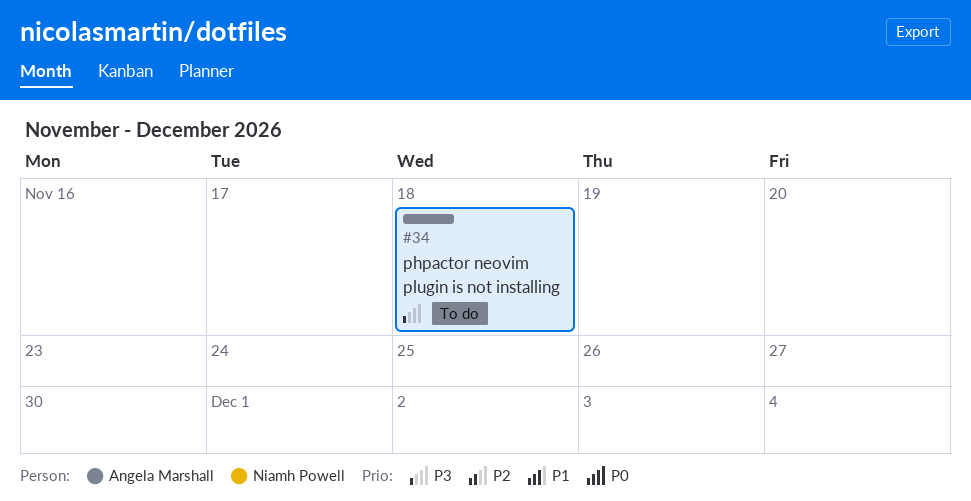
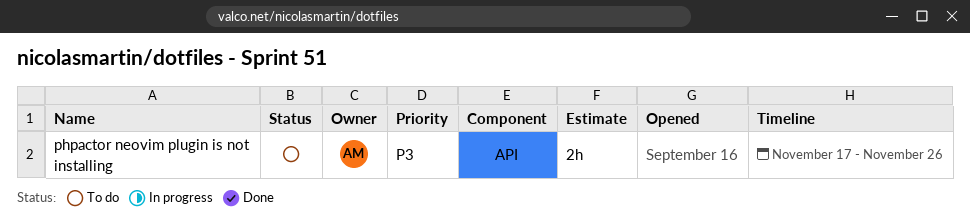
phpactor neovim plugin is not installing, due: Nov 18 -> Nov 26

